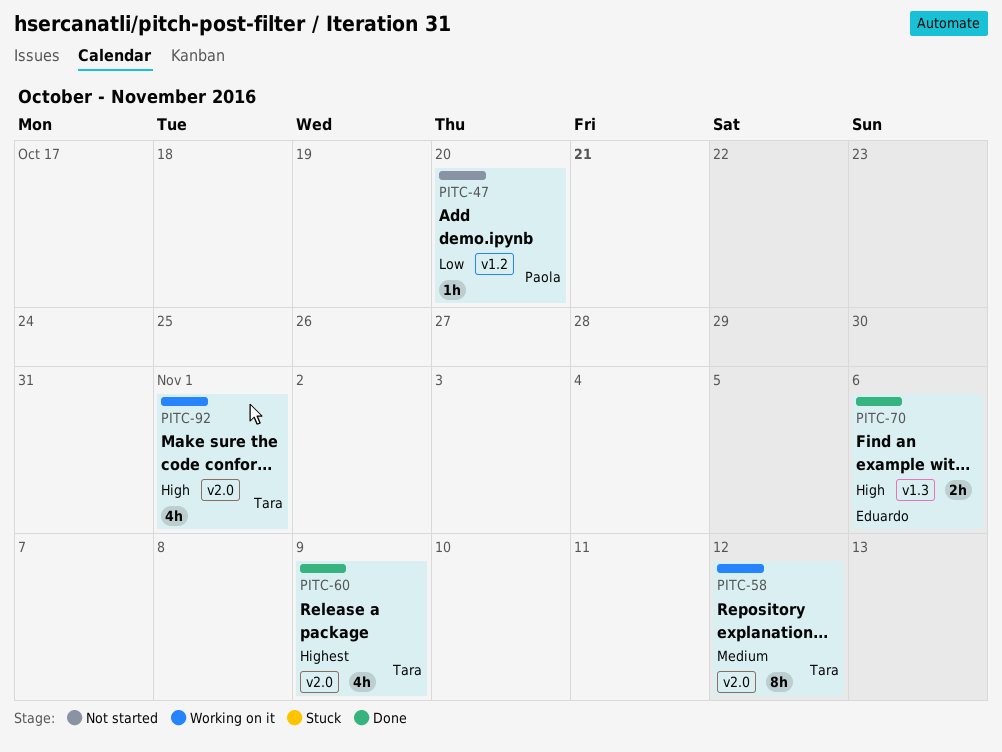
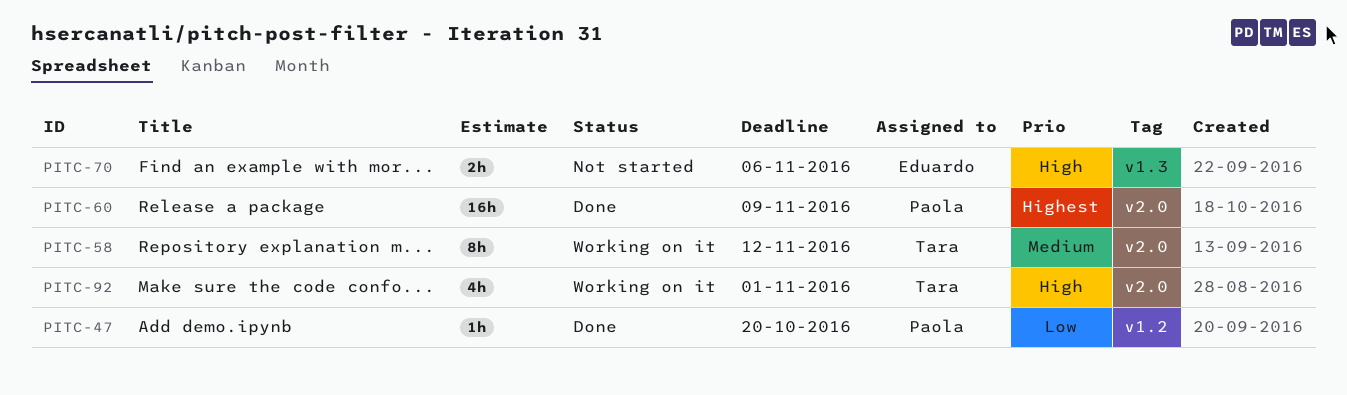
PITC-47, status: Not started -> Done
PITC-60, owner: Tara -> Paola
PITC-60, estimate: 4h -> 16h
PITC-70, status: Done -> Not started

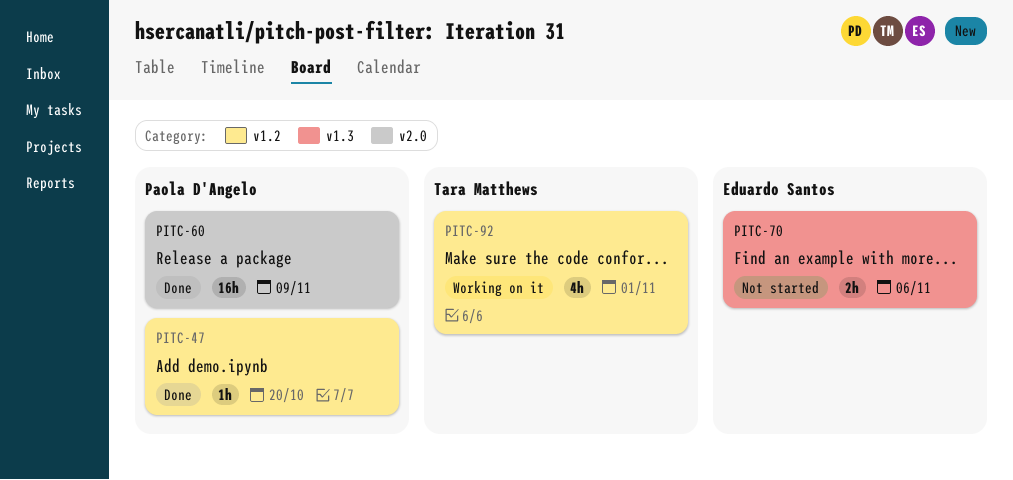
PITC-58: present -> none
PITC-92, label: v2.0 -> v1.2

